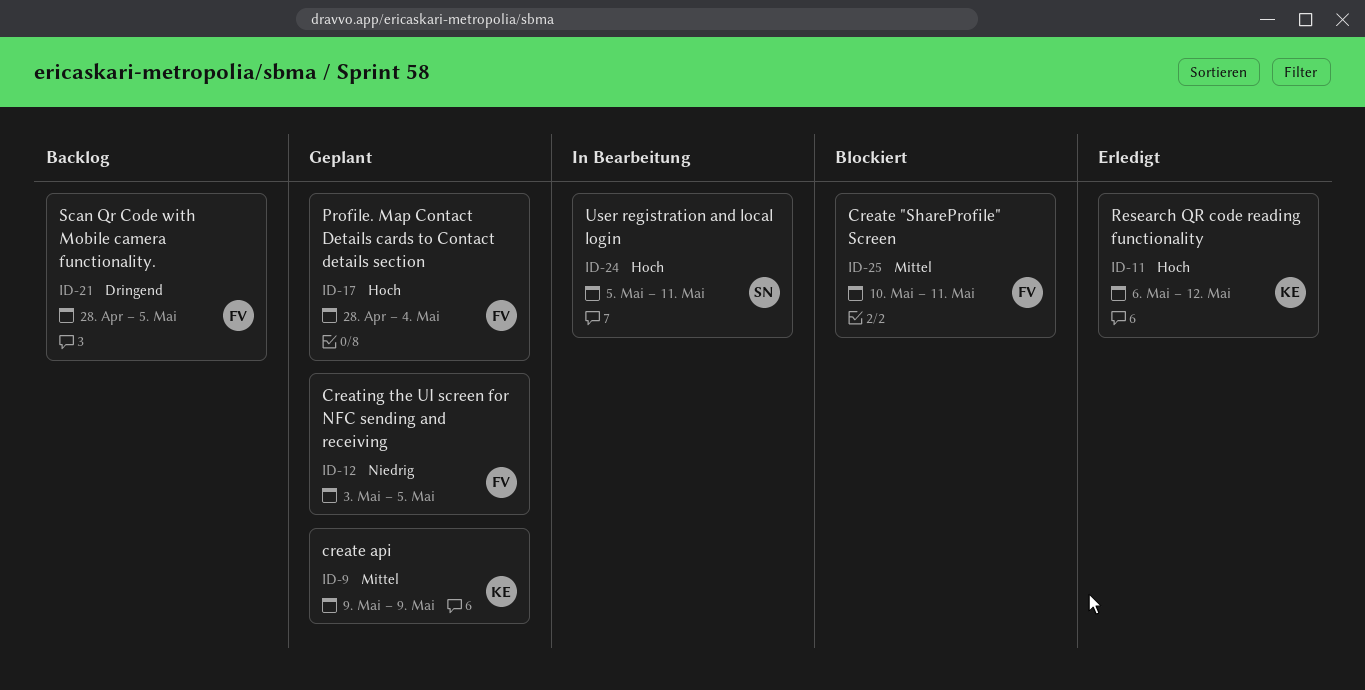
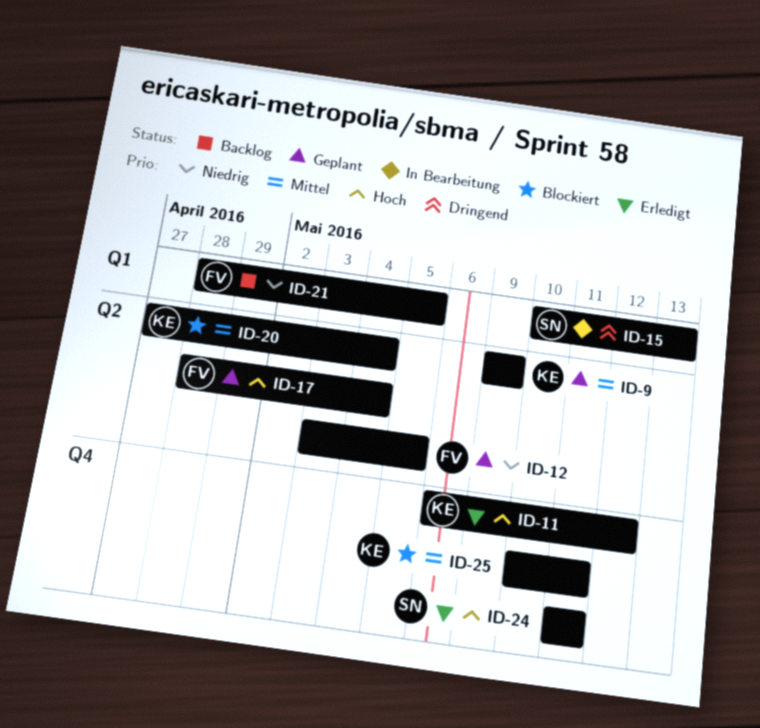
ID-15: none -> present
ID-20: none -> present
ID-21, priority: Dringend -> Niedrig
ID-24, status: In Bearbeitung -> Erledigt
ID-24, start: May 5 -> May 11
ID-25, owner: FV -> KE

